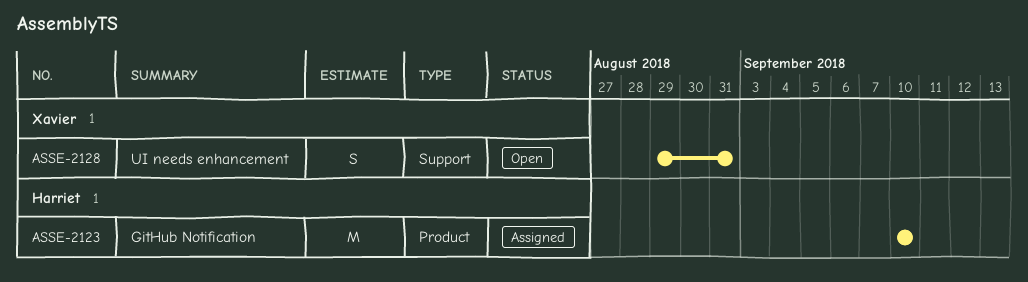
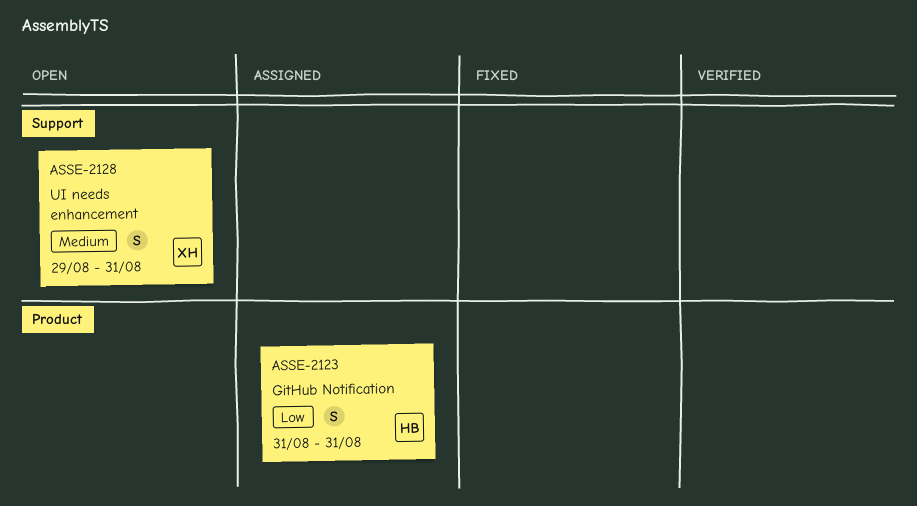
ASSE-2123, estimate: M -> S
ASSE-2123, start: Sep 10 -> Aug 31
ASSE-2123, due: Sep 10 -> Aug 31

